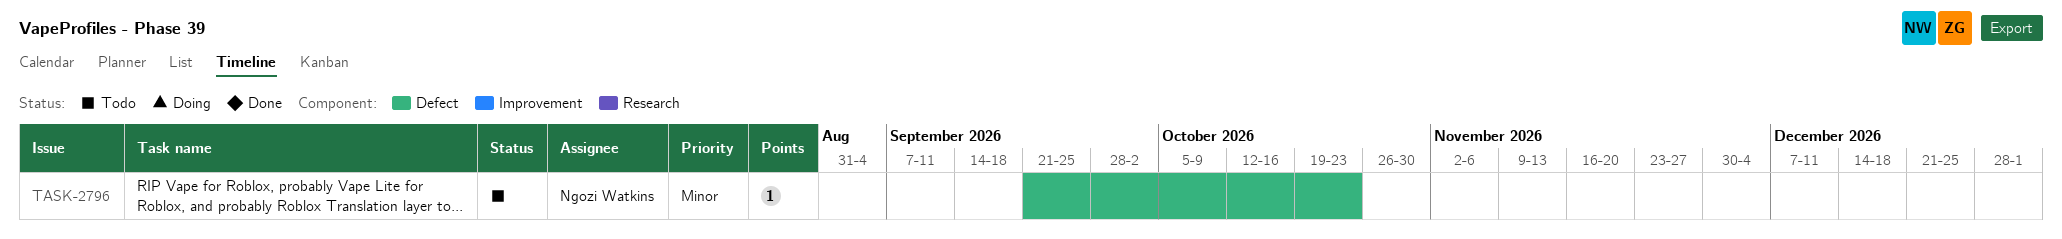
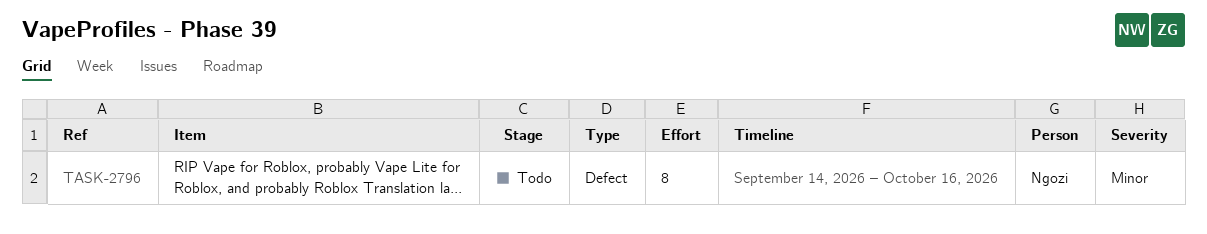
TASK-2796, estimate: 1 -> 8
TASK-2796, start: Sep 21 -> Sep 14
TASK-2796, due: Oct 23 -> Oct 16

